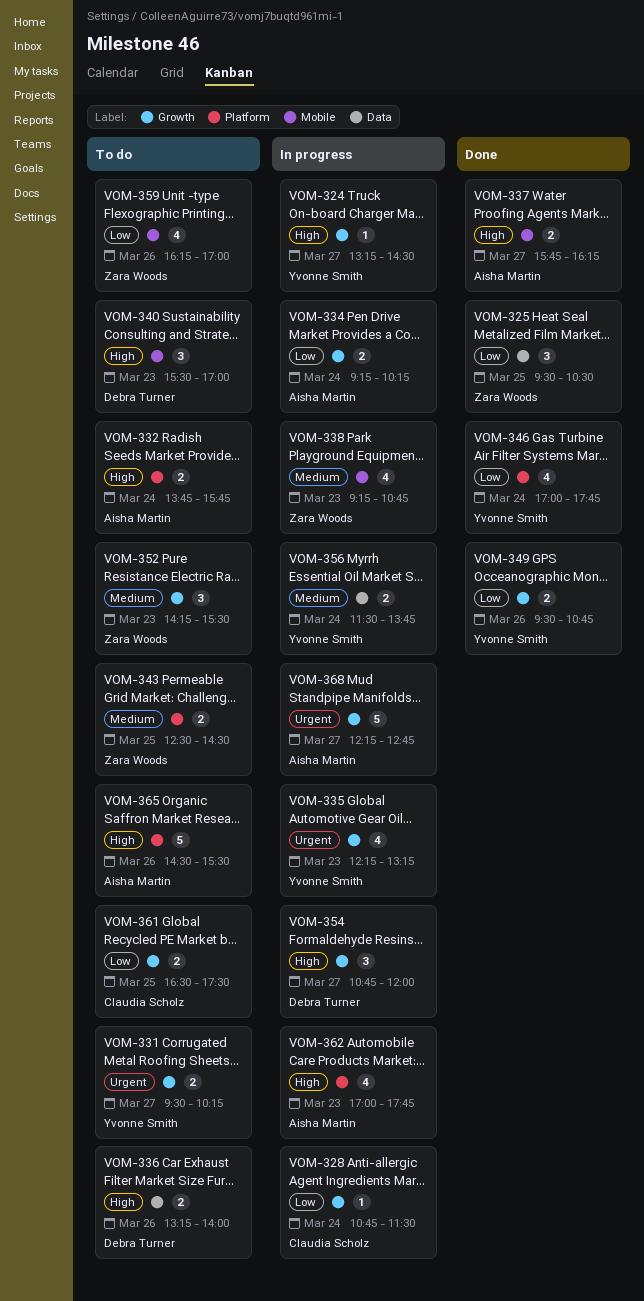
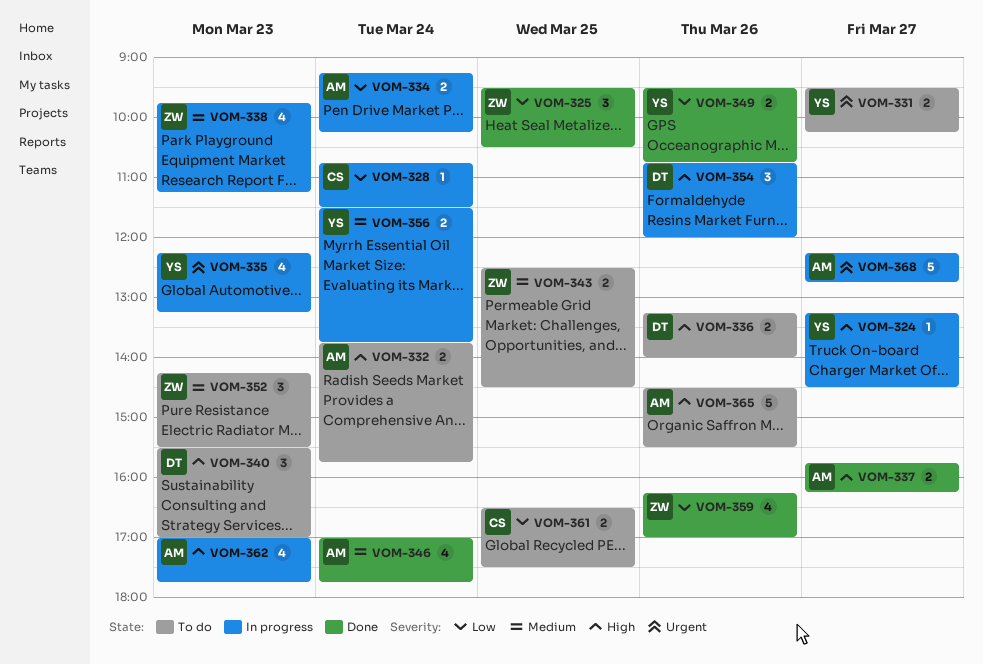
VOM-338, begins: 09:15 -> 09:45
VOM-338, ends: 10:45 -> 11:15
VOM-346, owner: Yvonne Smith -> Aisha Martin
VOM-346, priority: Low -> Medium
VOM-354, day: Mar 27 -> Mar 26
VOM-359, status: To do -> Done

